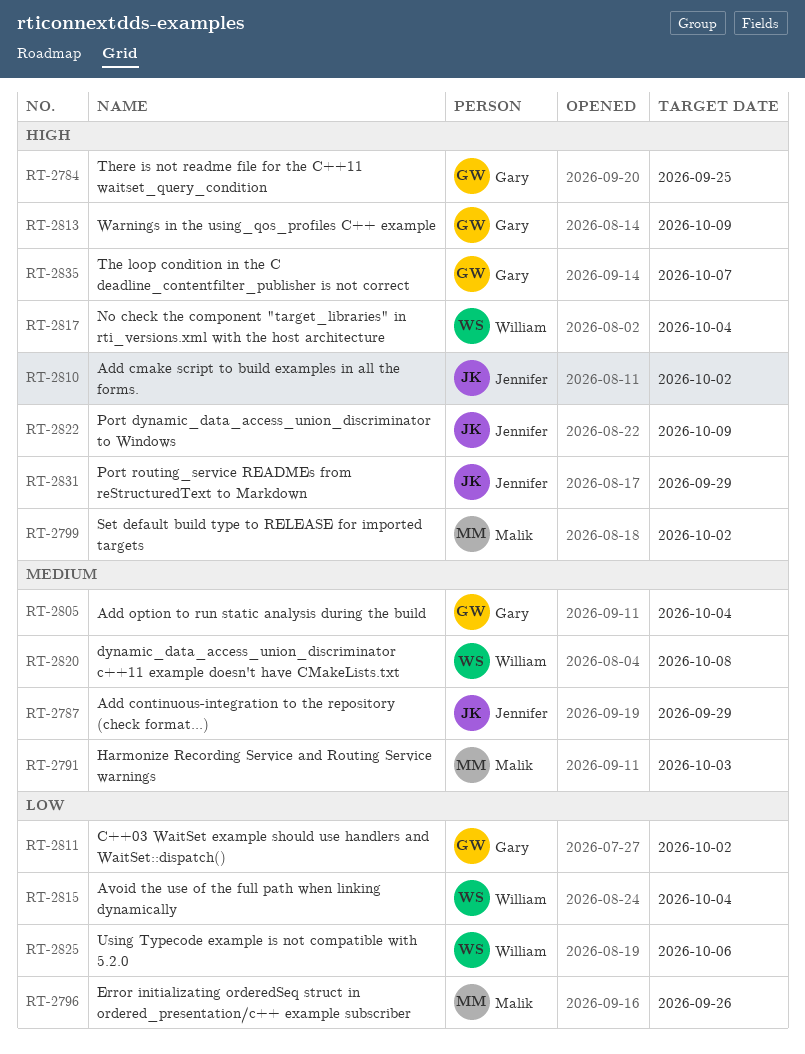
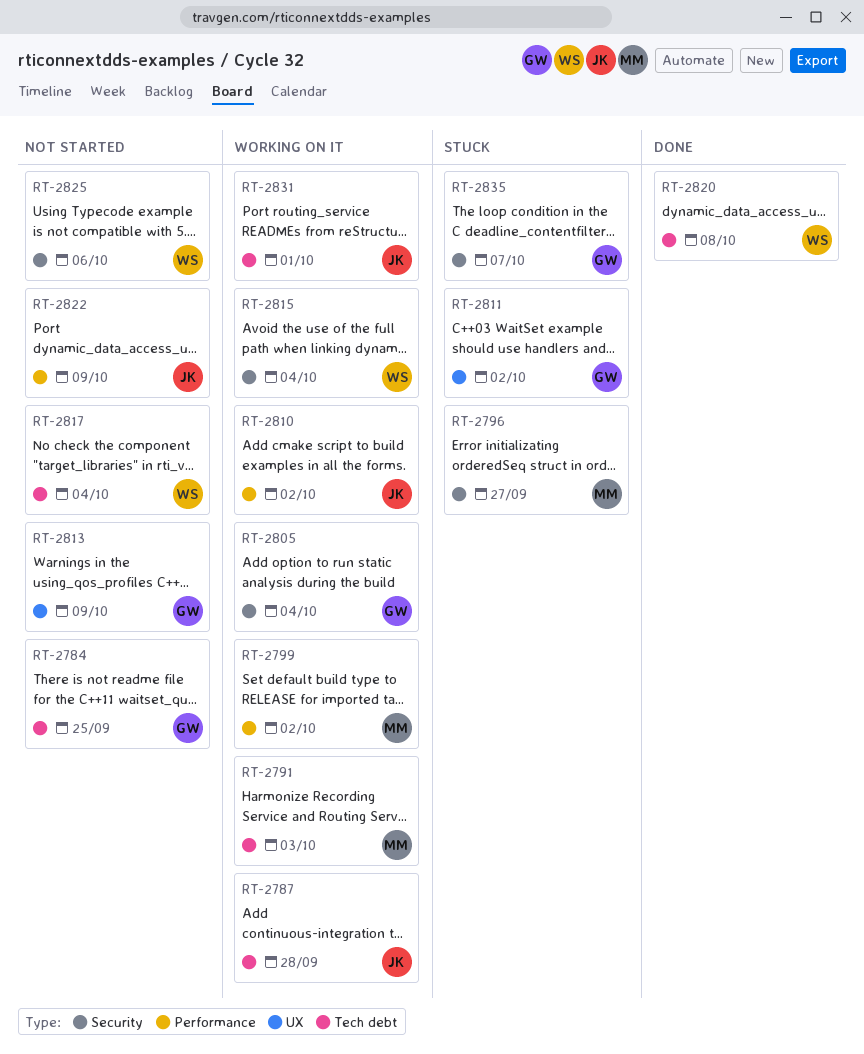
RT-2787, due: Sep 29 -> Sep 28
RT-2796, due: Sep 26 -> Sep 27
RT-2831, due: Sep 29 -> Oct 1

